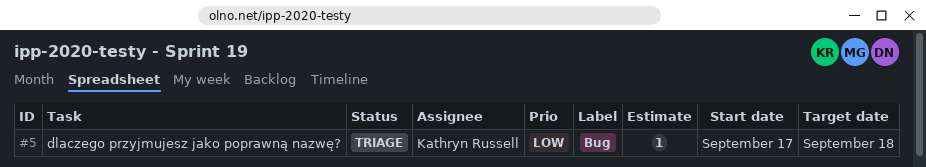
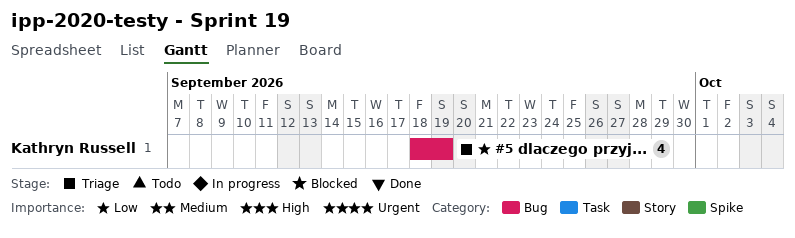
#5, estimate: 1 -> 4
#5, start: Sep 17 -> Sep 18
#5, due: Sep 18 -> Sep 19

